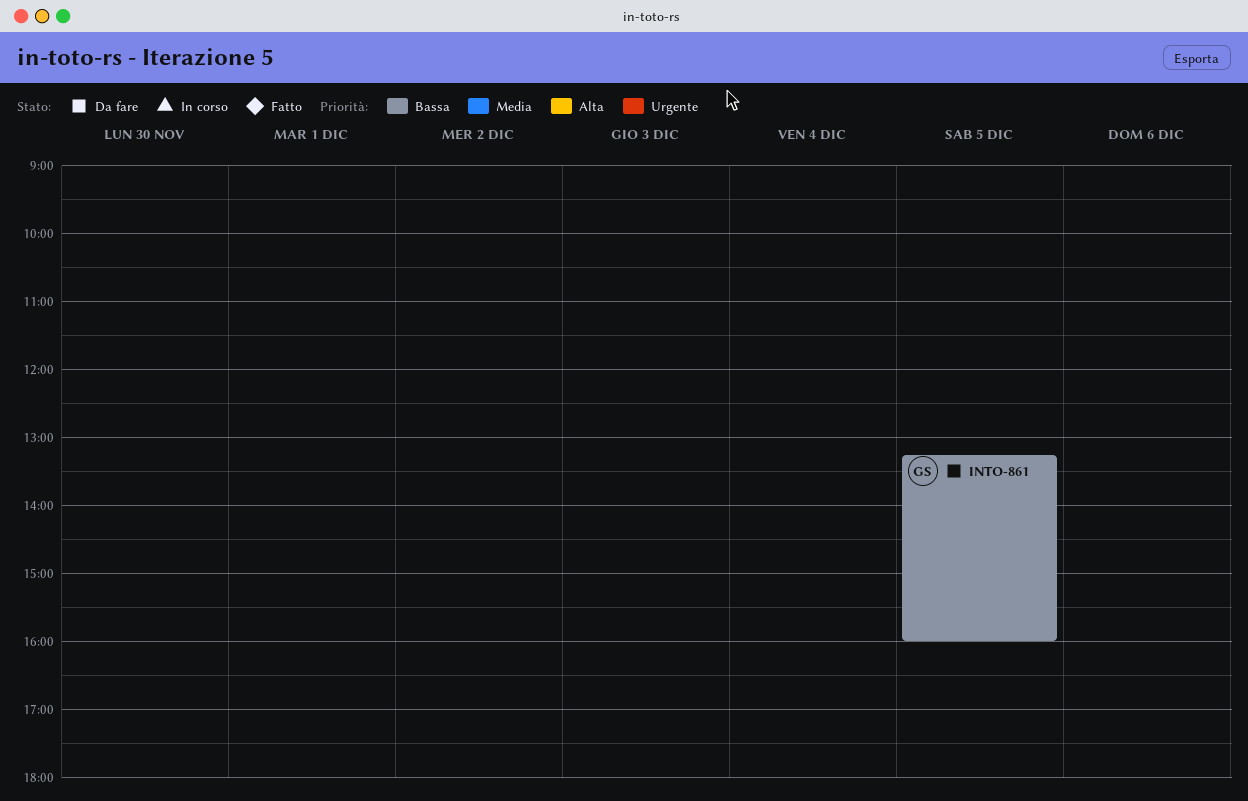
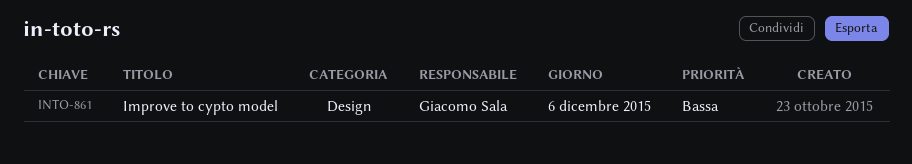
INTO-861, day: Dec 5 -> Dec 6

